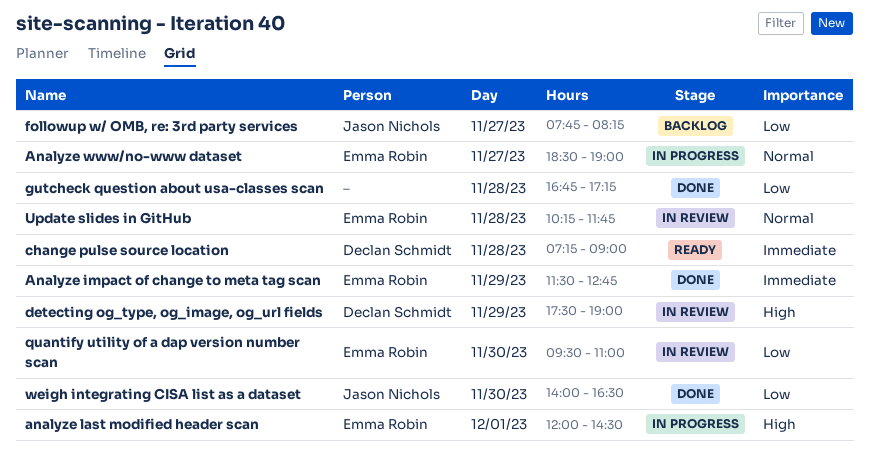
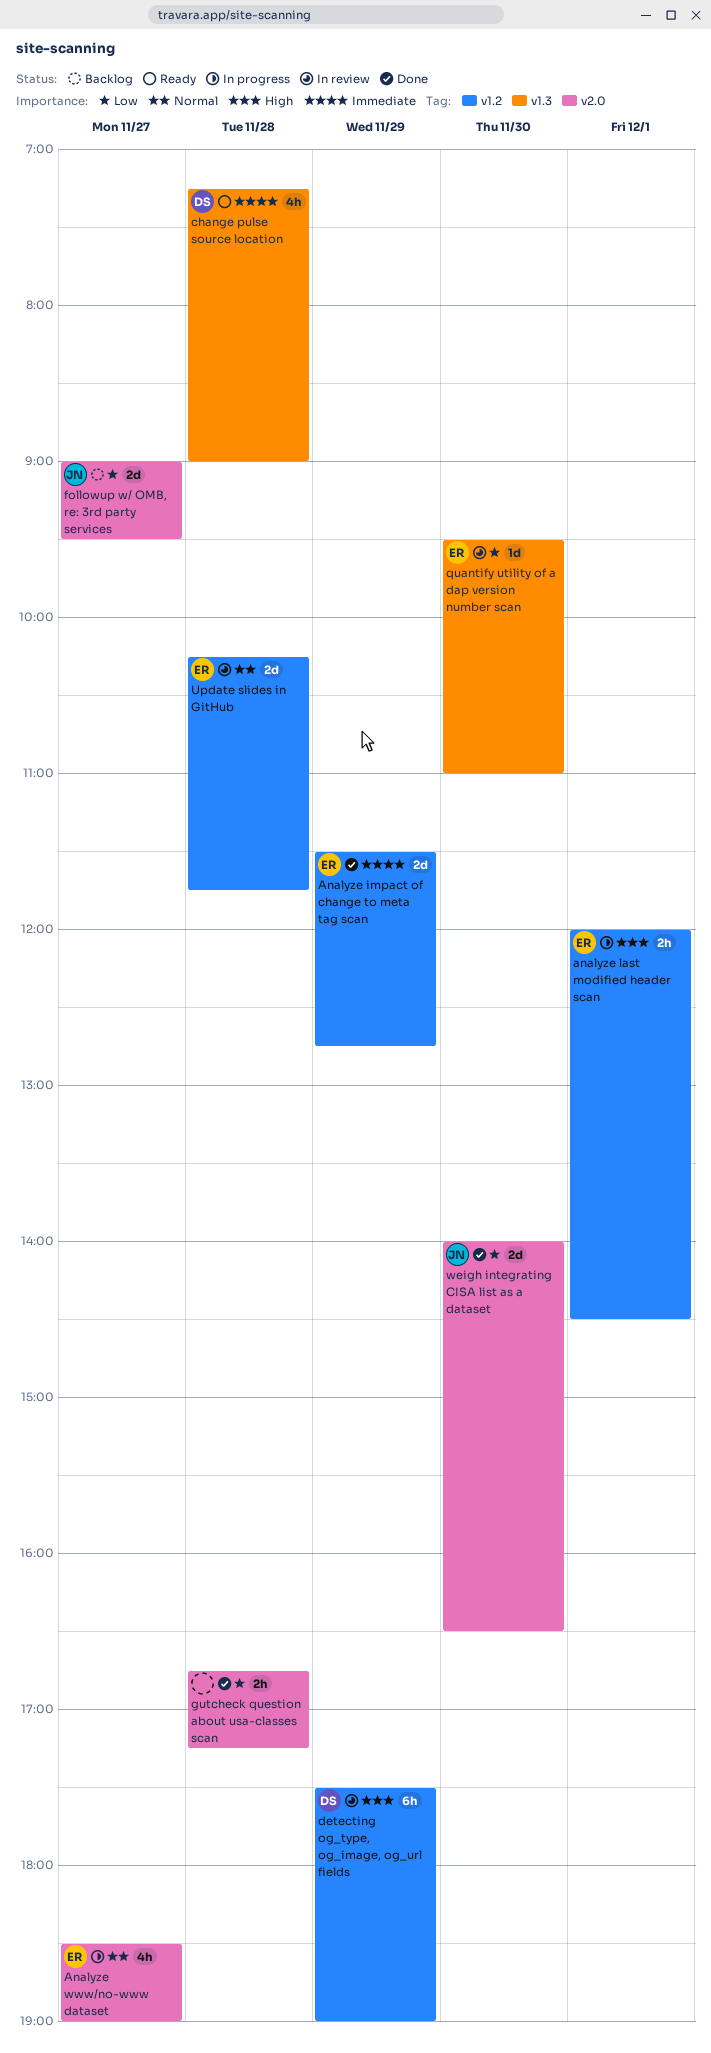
followup w/ OMB, re: 3rd party services, begins: 07:45 -> 09:00
followup w/ OMB, re: 3rd party services, ends: 08:15 -> 09:30

